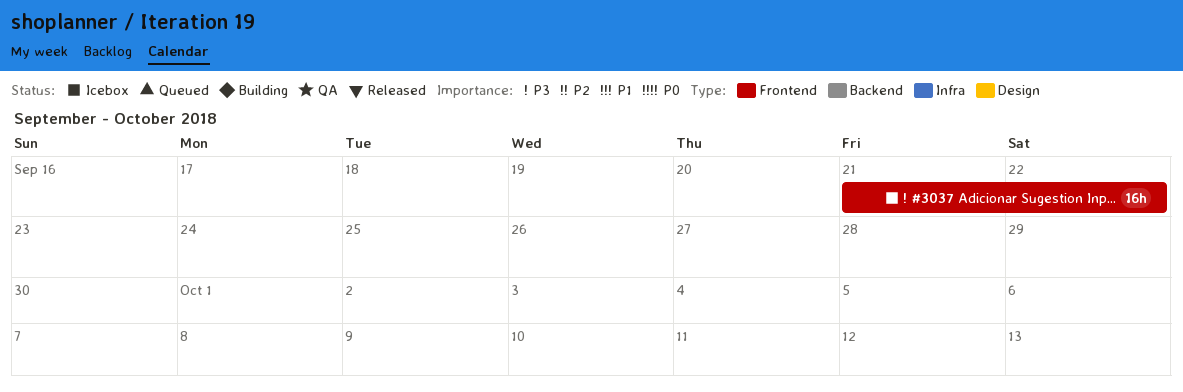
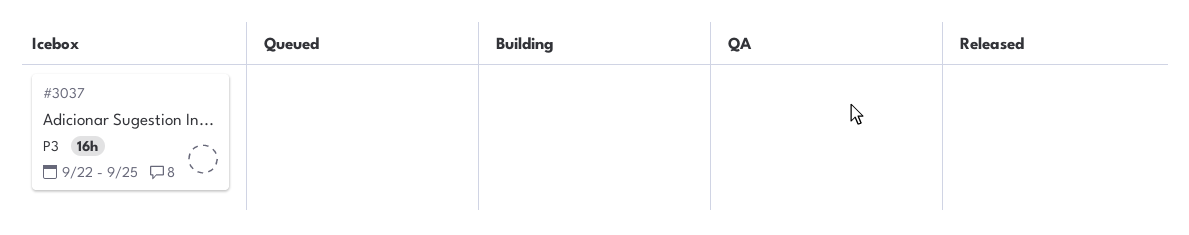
#3037, start: Sep 21 -> Sep 22
#3037, due: Sep 22 -> Sep 25

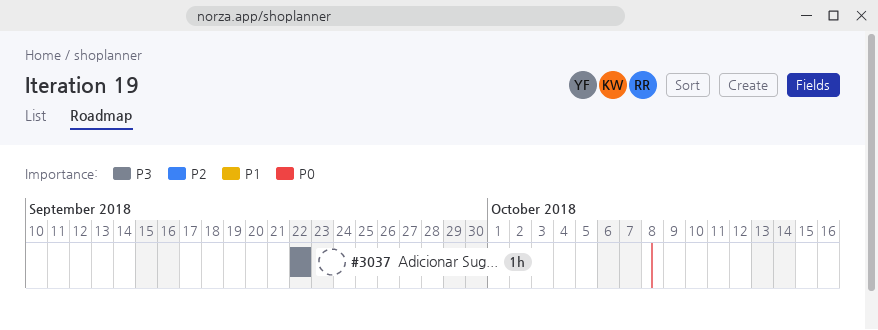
#3037, estimate: 16h -> 1h
#3037, due: Sep 25 -> Sep 22

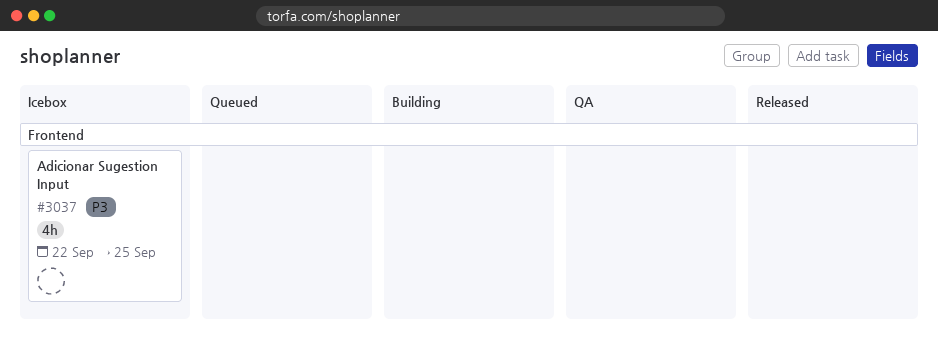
#3037, estimate: 1h -> 4h
#3037, due: Sep 22 -> Sep 25

